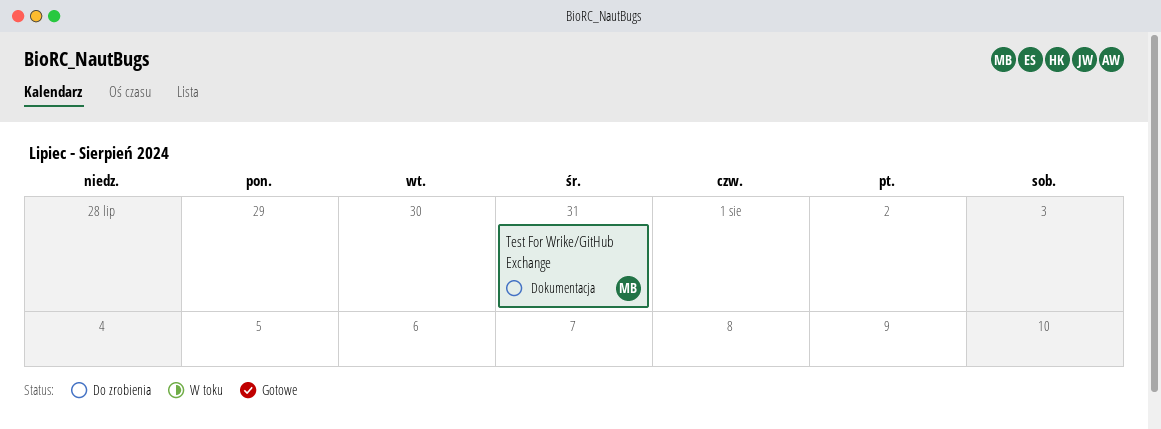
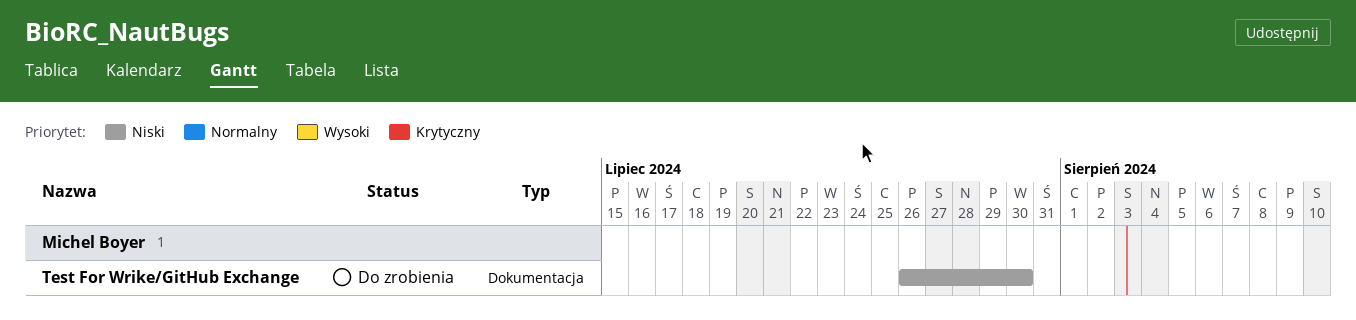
Test For Wrike/GitHub Exchange, due: Jul 31 -> Jul 30

